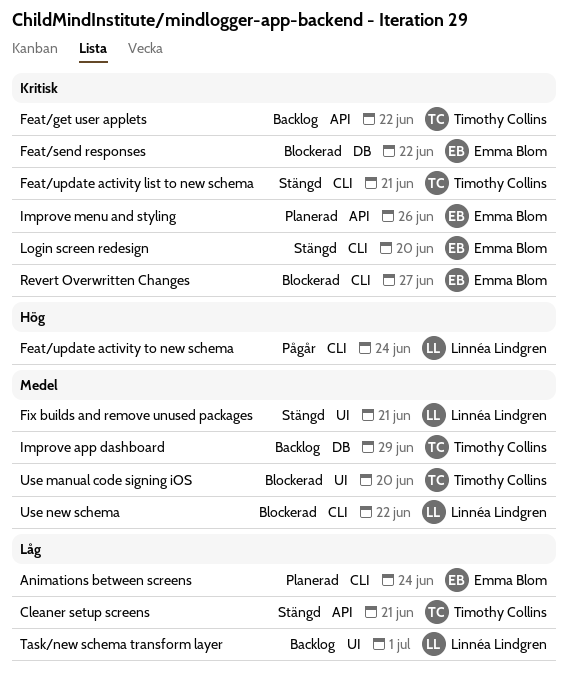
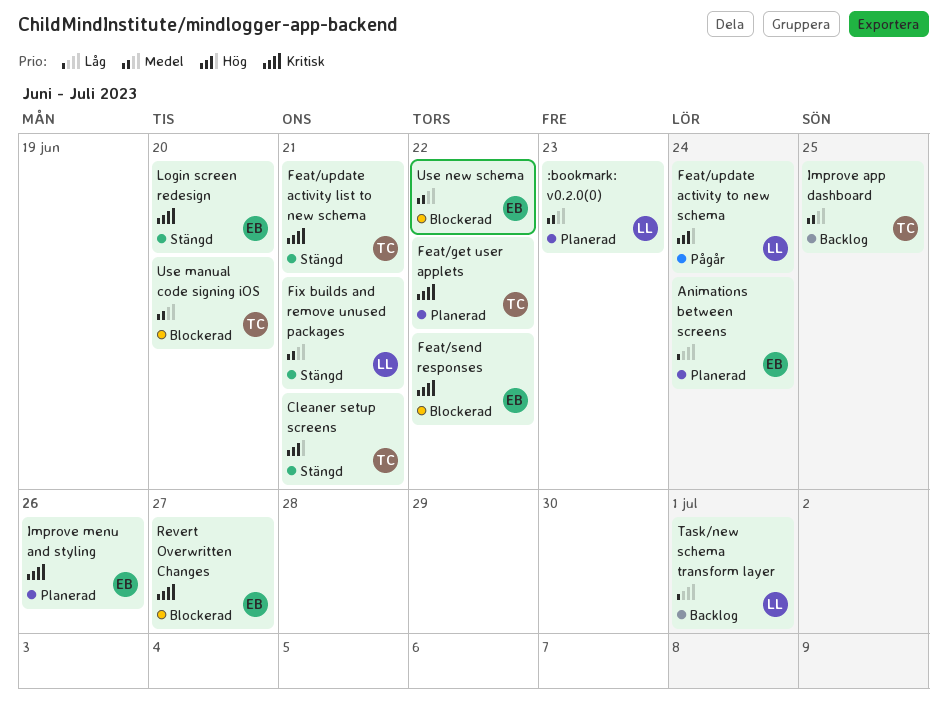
:bookmark: v0.2.0(0): none -> present
Cleaner setup screens, priority: Låg -> Hög
Feat/get user applets, status: Backlog -> Planerad
Improve app dashboard, due: Jun 29 -> Jun 25
Use new schema, owner: Linnéa Lindgren -> Emma Blom

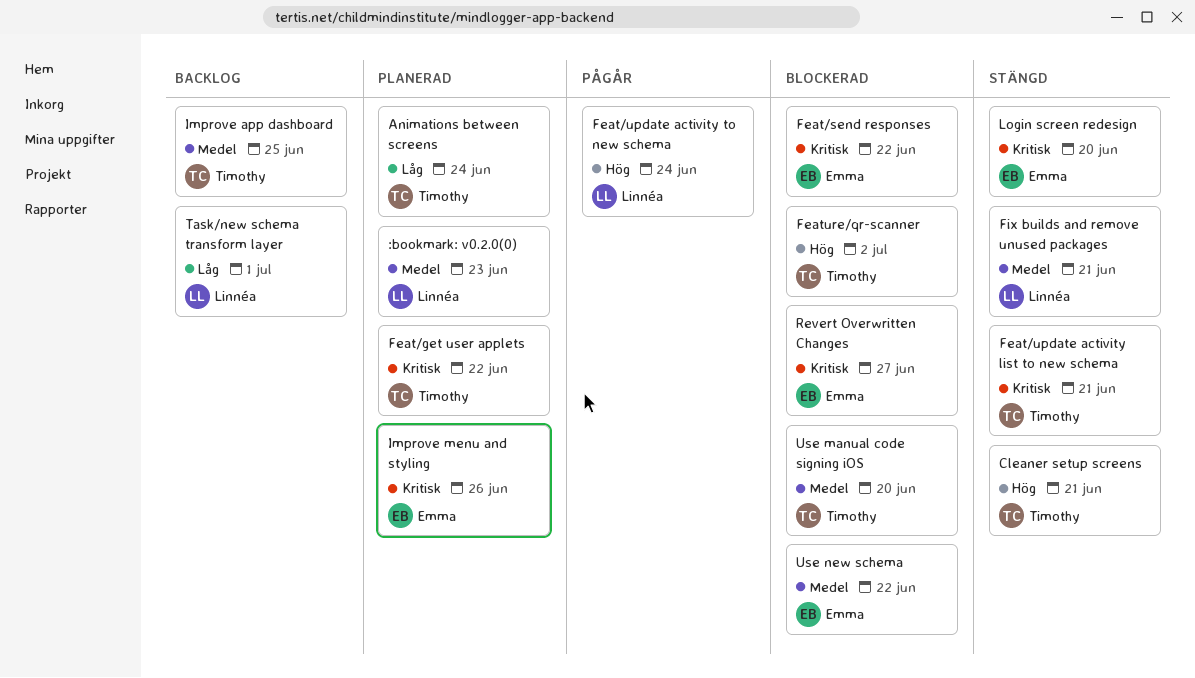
Animations between screens, owner: Emma -> Timothy
Feature/qr-scanner: none -> present

